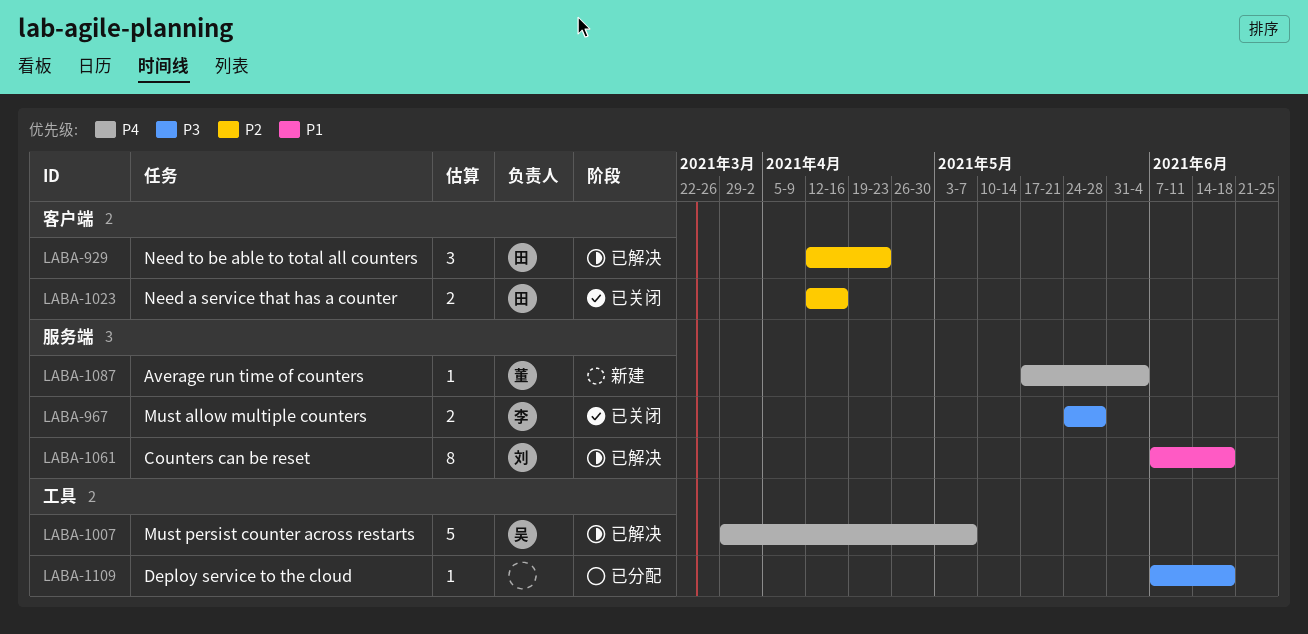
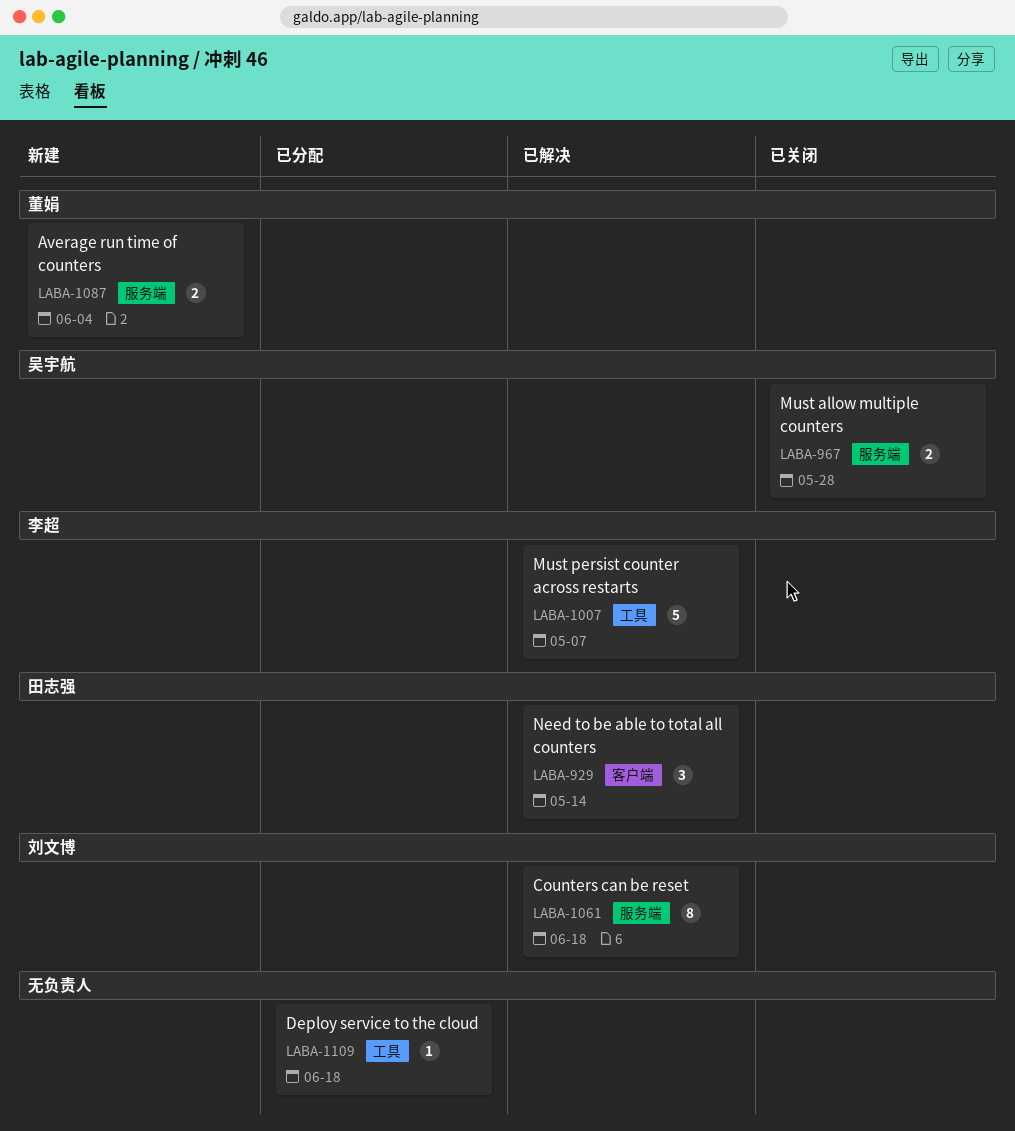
LABA-929, due: Apr 23 -> May 14
LABA-967, owner: 李超 -> 吴宇航
LABA-1007, owner: 吴宇航 -> 李超
LABA-1023: present -> none
LABA-1087, estimate: 1 -> 2

